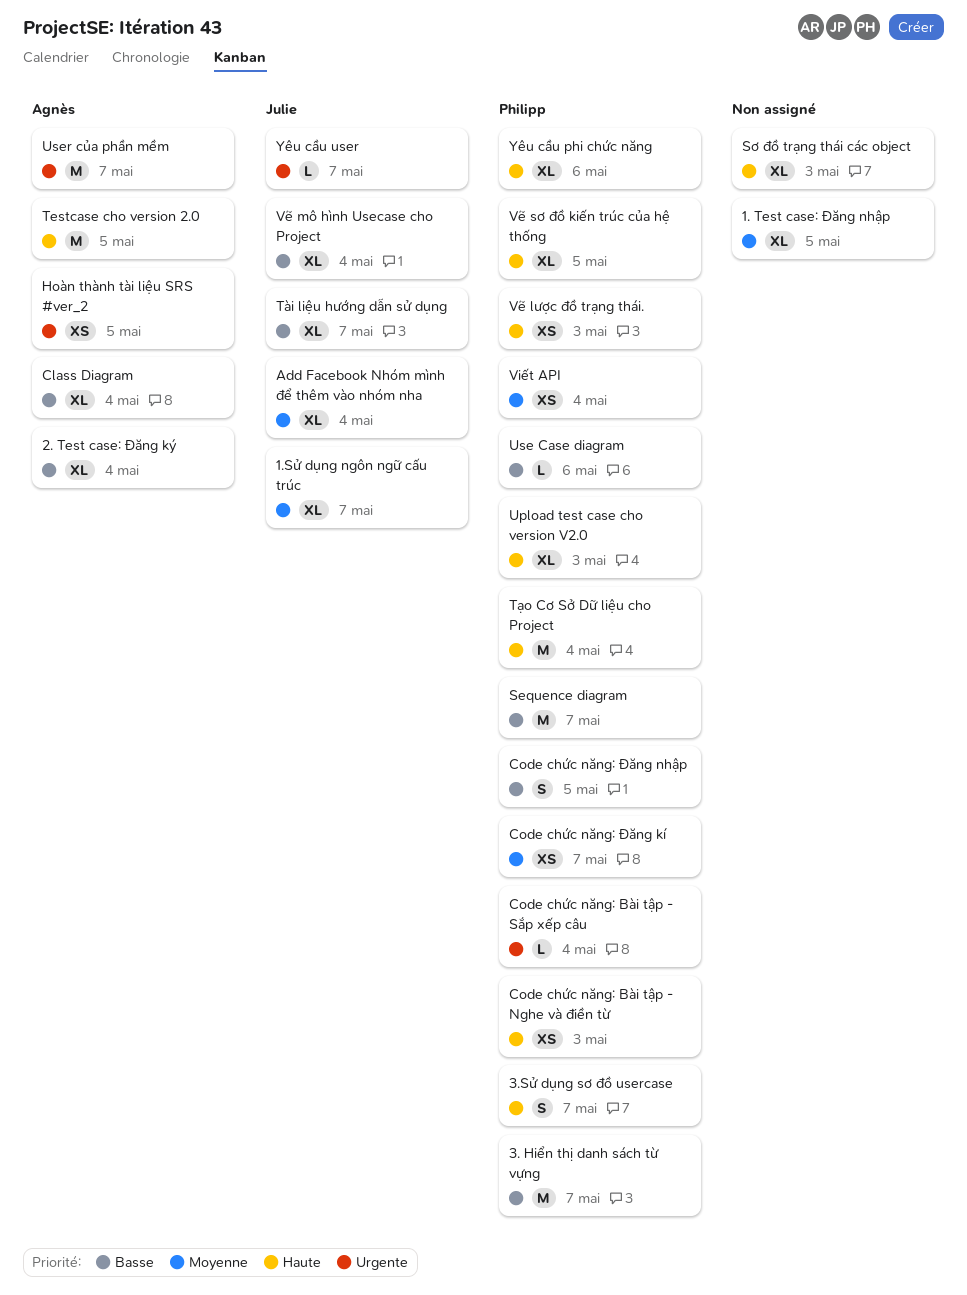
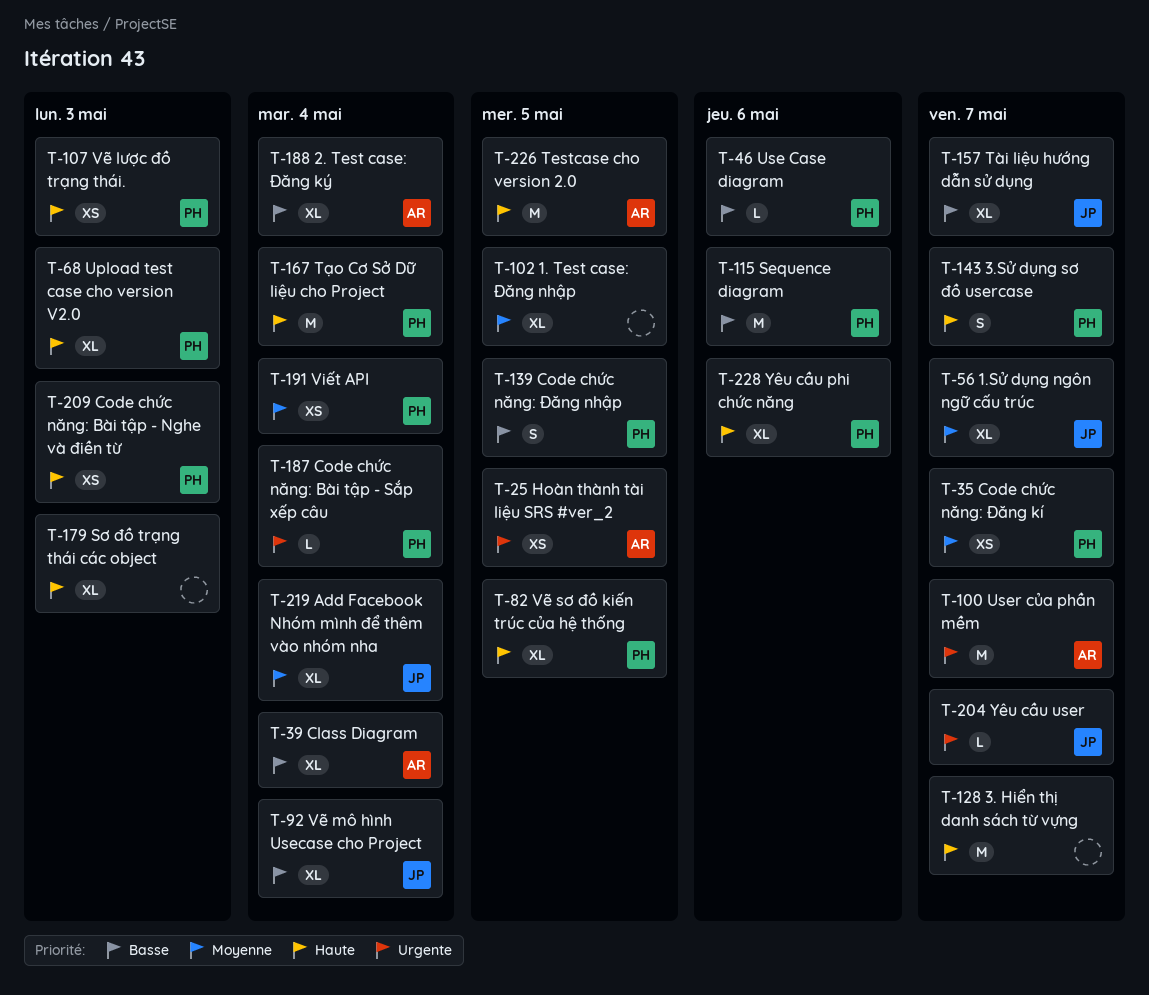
3. Hiển thị danh sách từ vựng, owner: Philipp -> none
3. Hiển thị danh sách từ vựng, priority: Basse -> Haute
Sequence diagram, due: May 7 -> May 6

